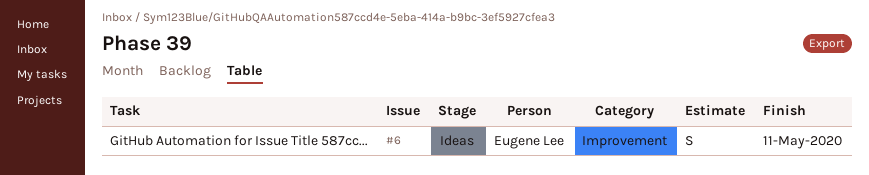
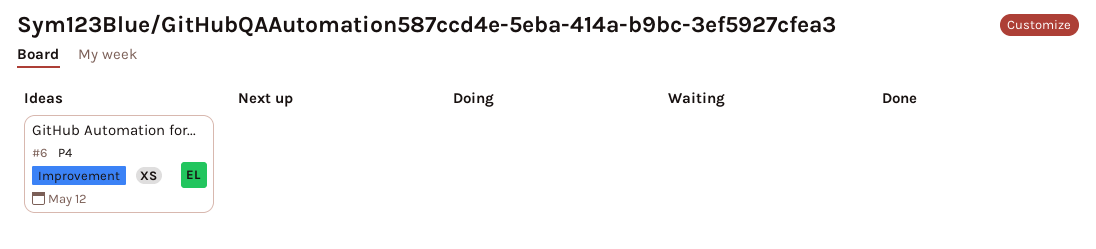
#6, estimate: S -> XS
#6, due: May 11 -> May 12

